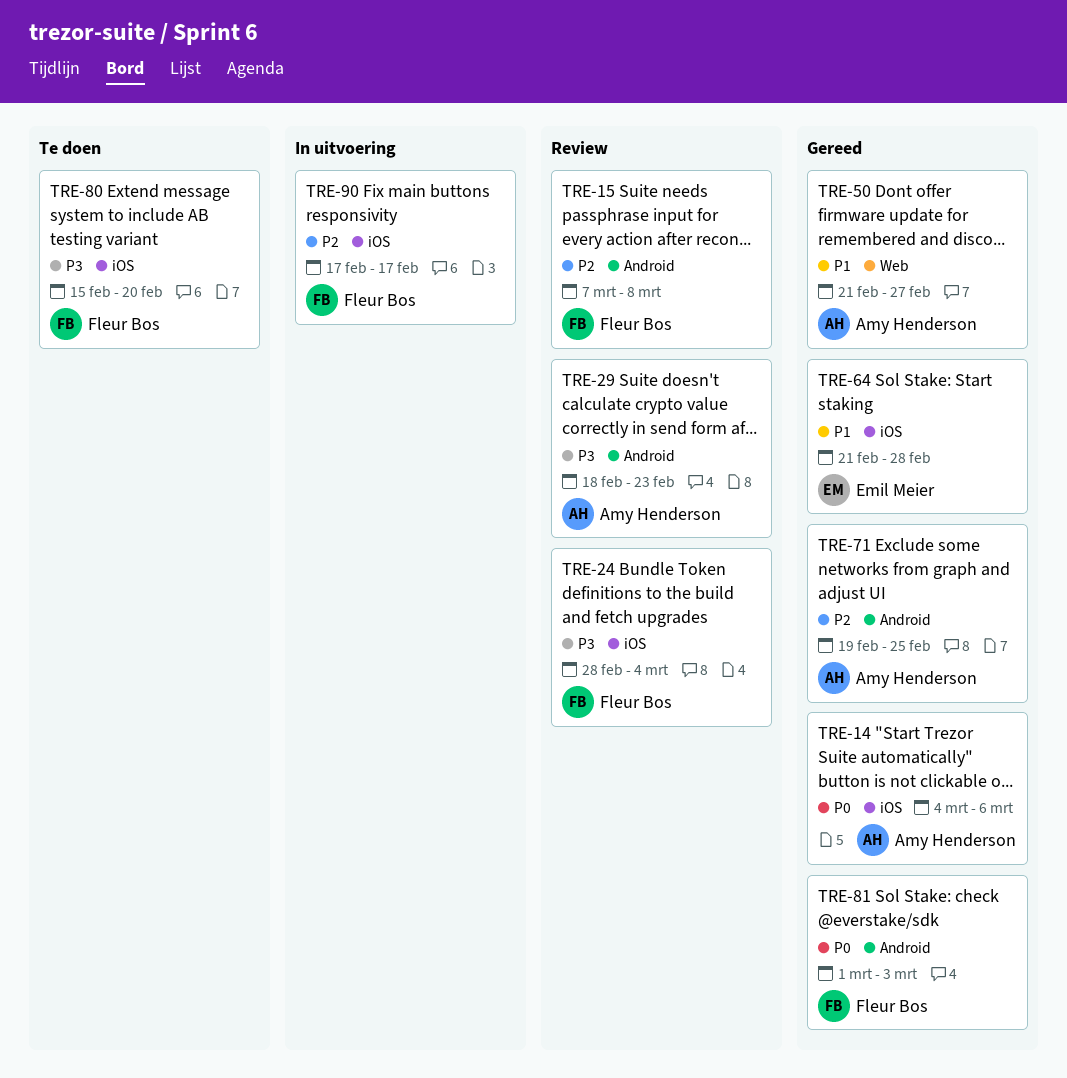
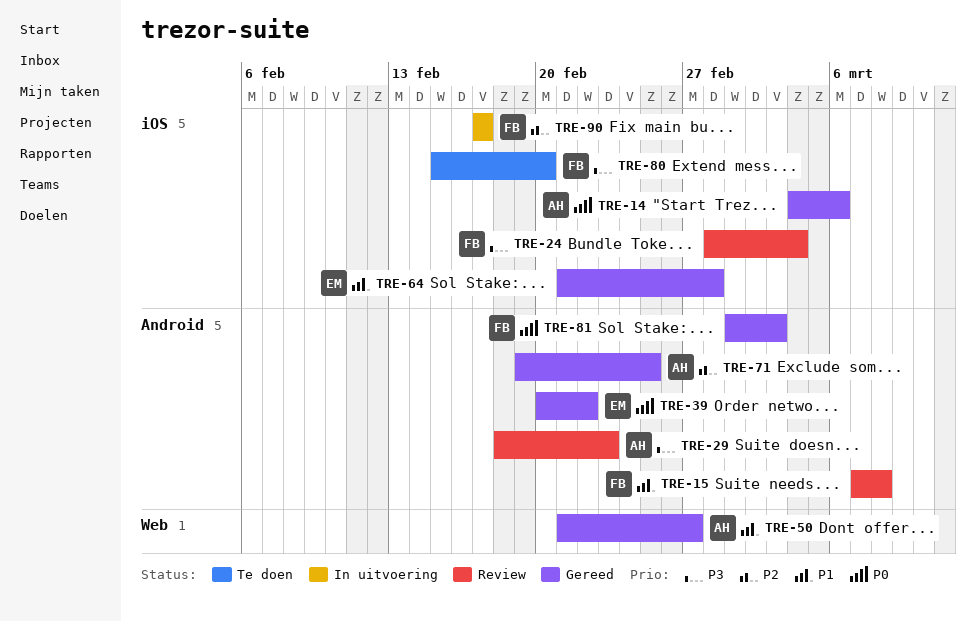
TRE-15, priority: P2 -> P1
TRE-39: none -> present

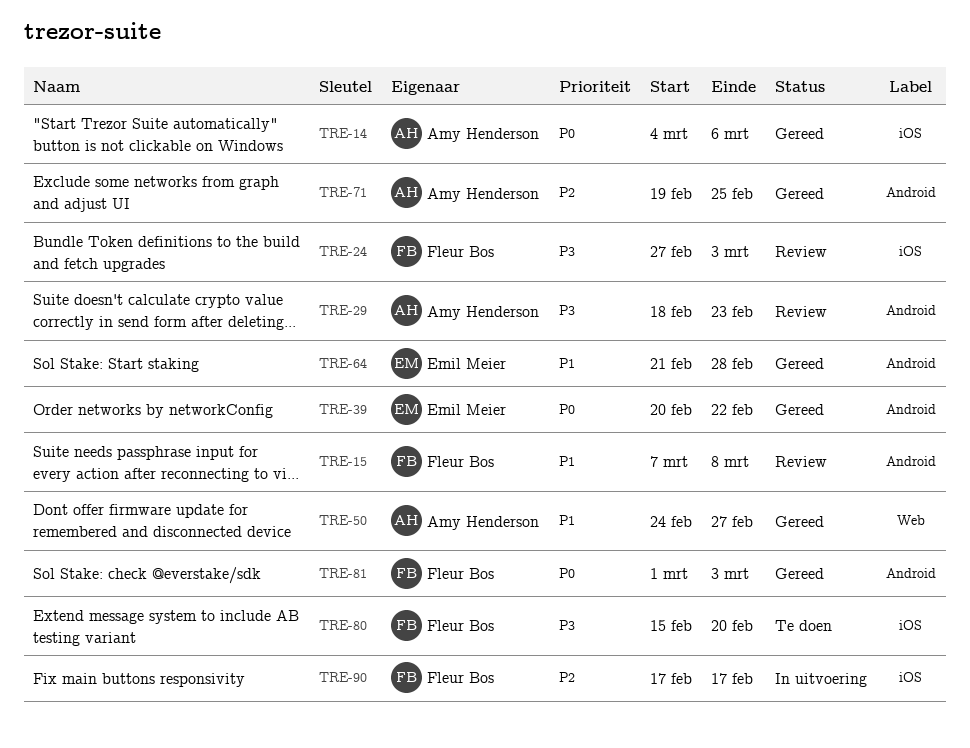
TRE-24, start: Feb 28 -> Feb 27
TRE-24, due: Mar 4 -> Mar 3
TRE-50, start: Feb 21 -> Feb 24
TRE-64, label: iOS -> Android

